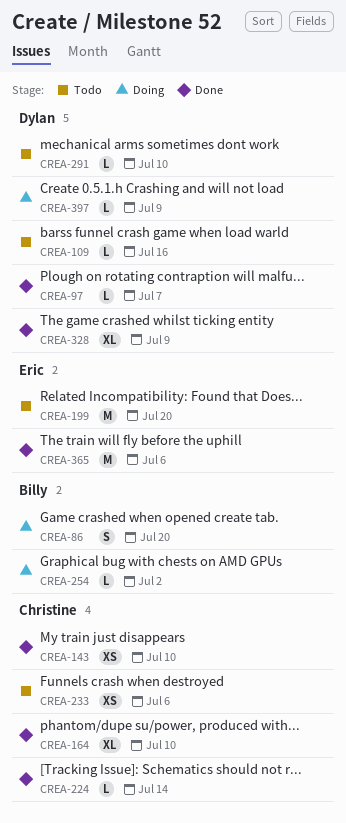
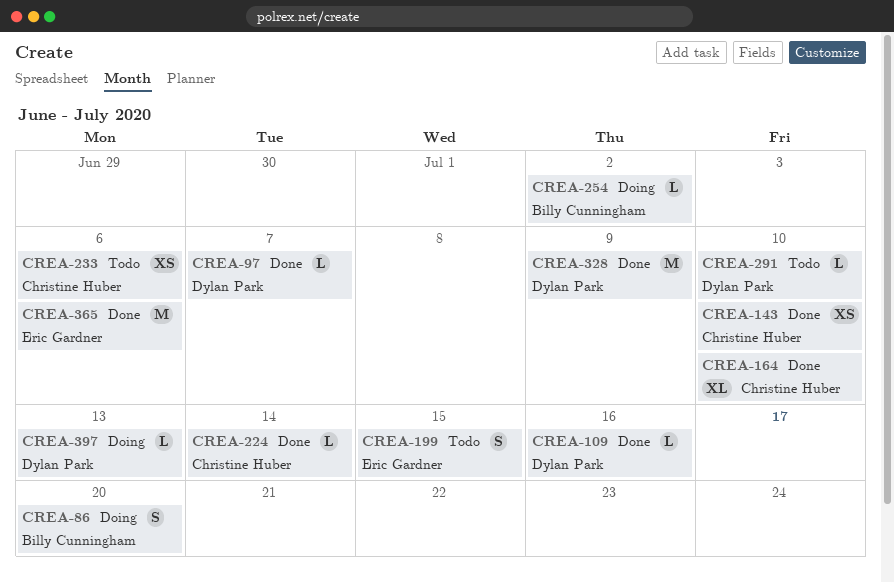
CREA-109, status: Todo -> Done
CREA-199, estimate: M -> S
CREA-199, due: Jul 20 -> Jul 15
CREA-328, estimate: XL -> M
CREA-397, due: Jul 9 -> Jul 13

